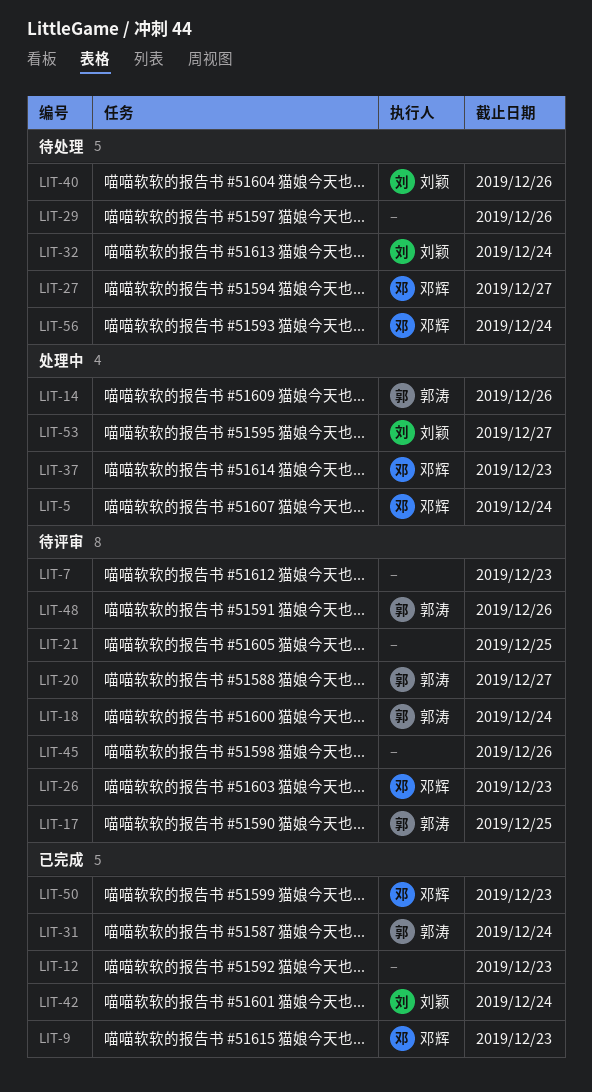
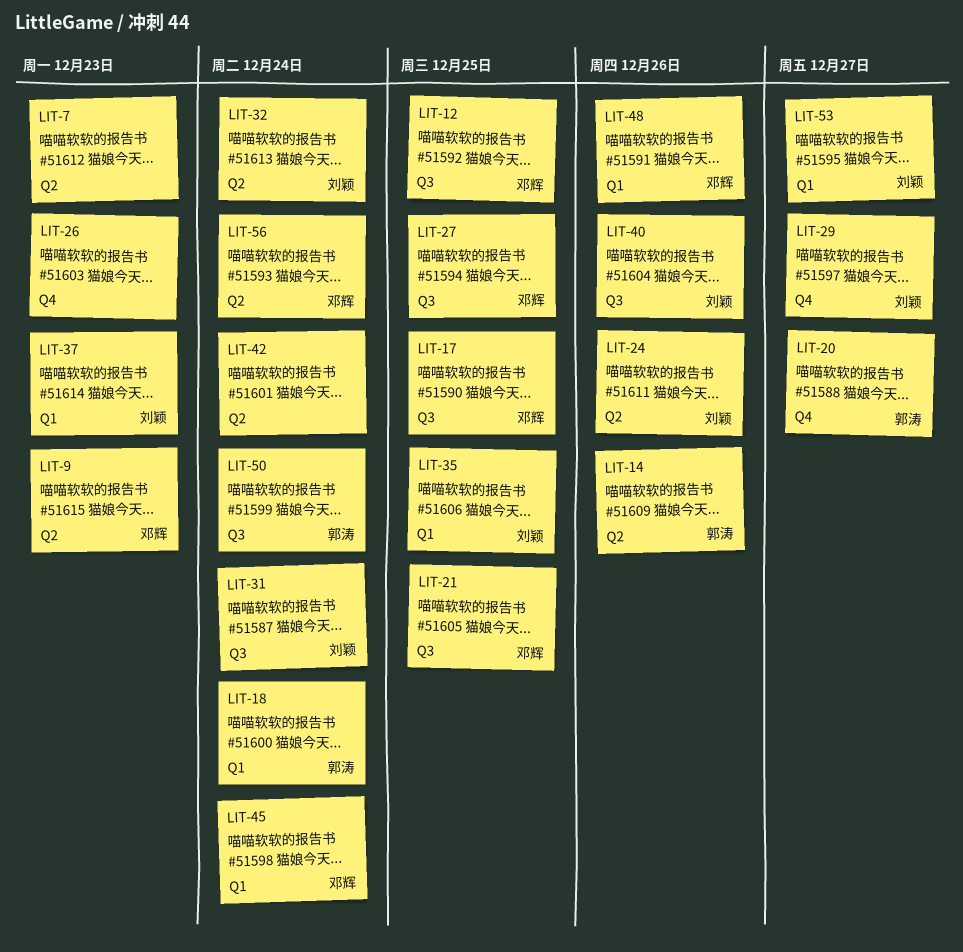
LIT-5: present -> none
LIT-12, owner: none -> 邓辉
LIT-12, due: Dec 23 -> Dec 25
LIT-17, owner: 郭涛 -> 邓辉
LIT-21, owner: none -> 邓辉
LIT-24: none -> present
LIT-26, owner: 邓辉 -> none
LIT-27, due: Dec 27 -> Dec 25
LIT-29, owner: none -> 刘颖
LIT-29, due: Dec 26 -> Dec 27
LIT-31, owner: 郭涛 -> 刘颖
LIT-35: none -> present
LIT-37, owner: 邓辉 -> 刘颖
LIT-42, owner: 刘颖 -> none
LIT-45, owner: none -> 邓辉
LIT-45, due: Dec 26 -> Dec 24
LIT-48, owner: 郭涛 -> 邓辉
LIT-50, owner: 邓辉 -> 郭涛
LIT-50, due: Dec 23 -> Dec 24

